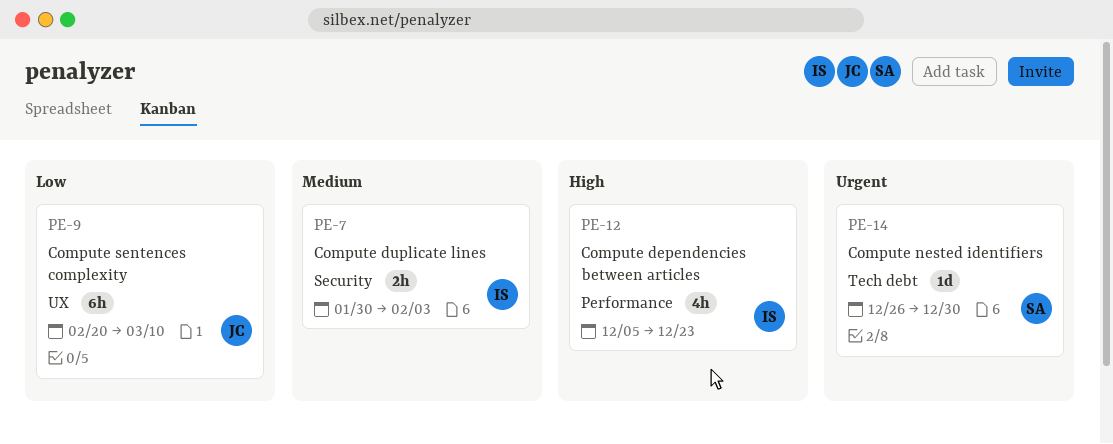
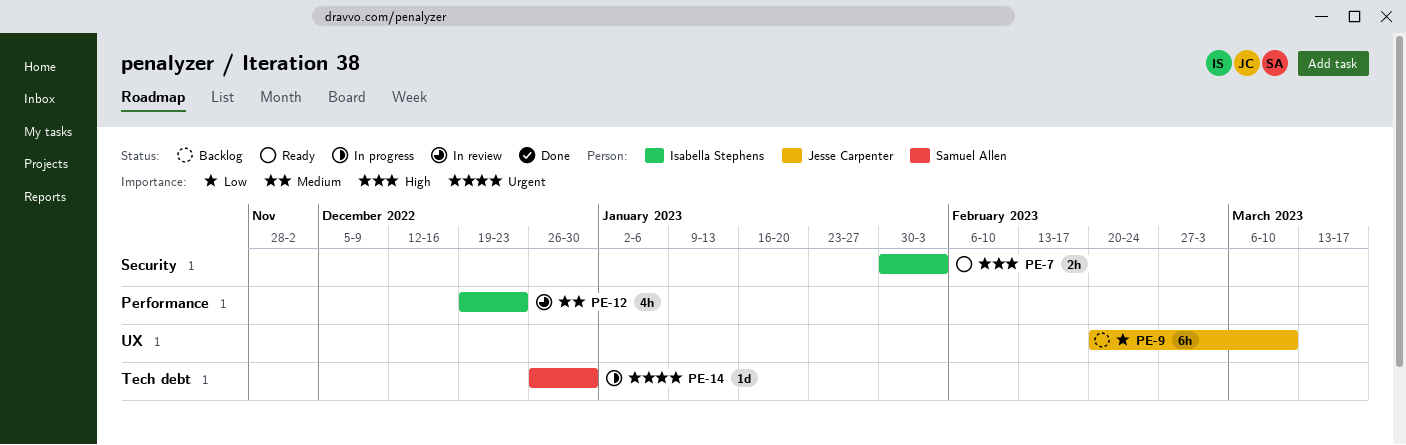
PE-7, priority: Medium -> High
PE-12, priority: High -> Medium
PE-12, start: Dec 5 -> Dec 19

